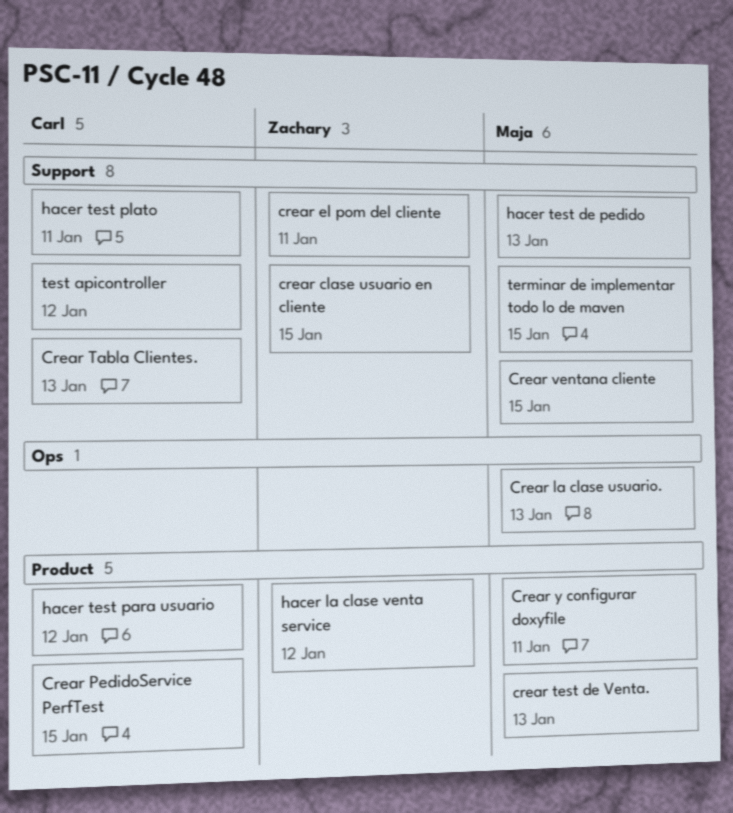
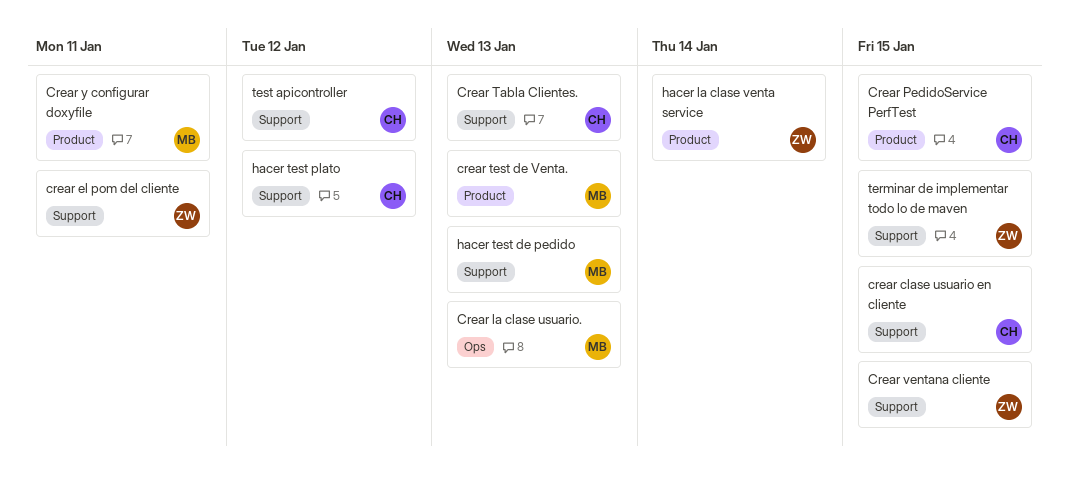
crear clase usuario en cliente, owner: Zachary -> Carl
Crear ventana cliente, owner: Maja -> Zachary
hacer la clase venta service, due: Jan 12 -> Jan 14
hacer test para usuario: present -> none
hacer test plato, due: Jan 11 -> Jan 12
terminar de implementar todo lo de maven, owner: Maja -> Zachary

